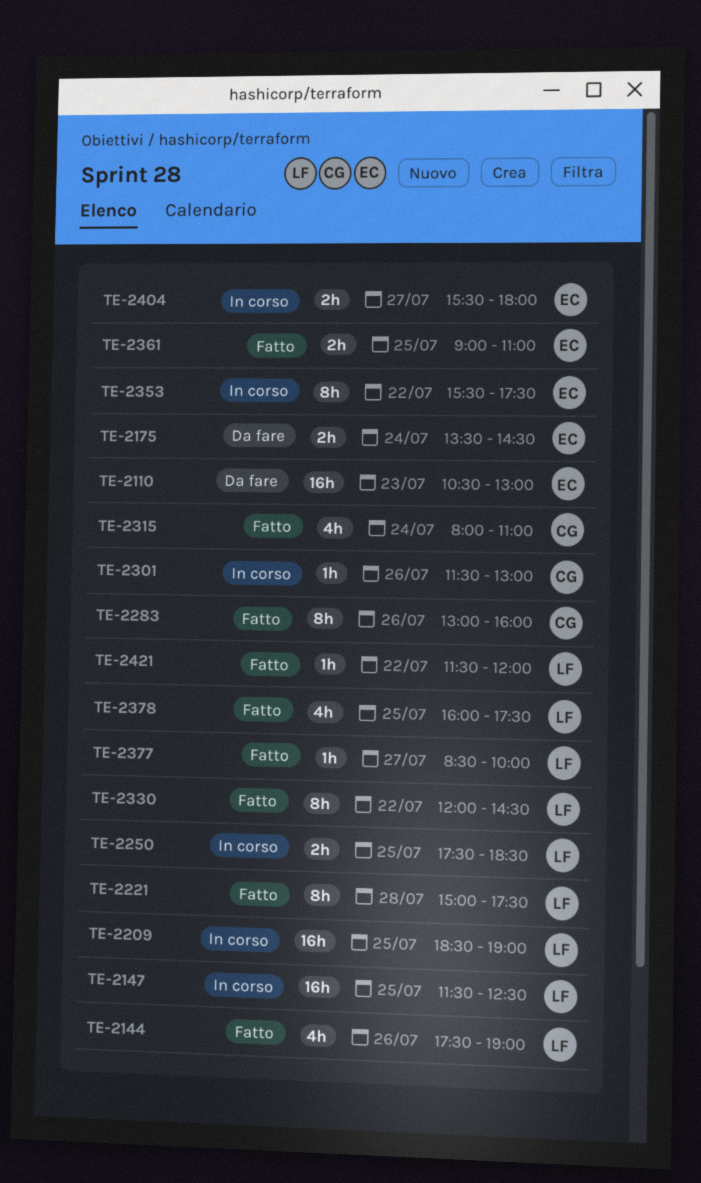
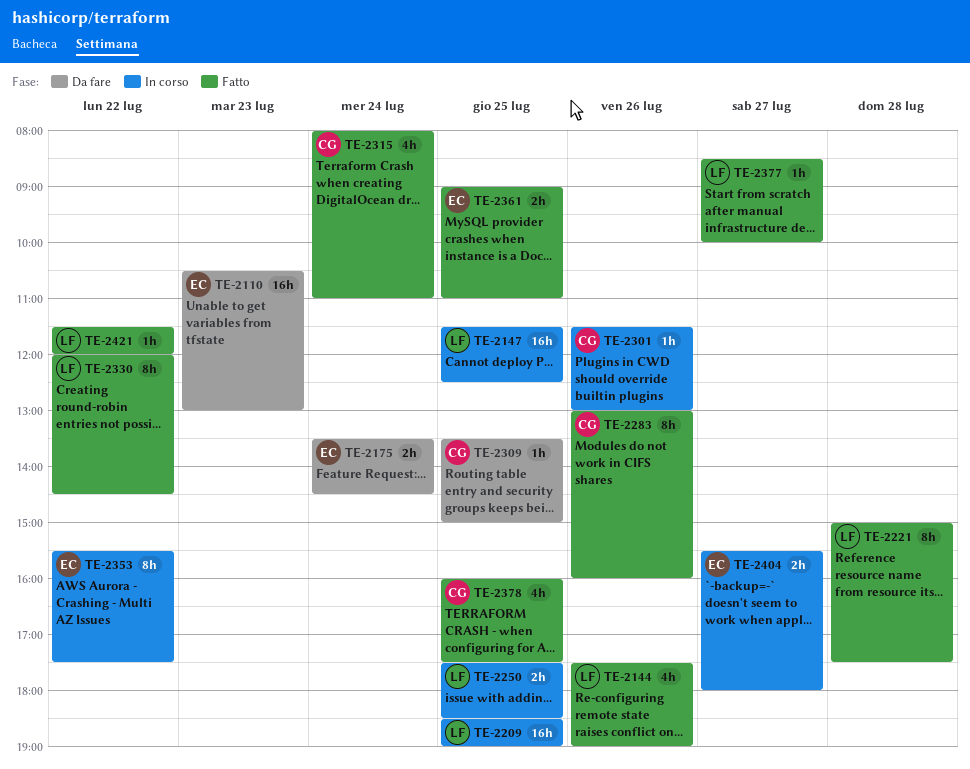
TE-2309: none -> present
TE-2378, owner: LF -> CG

